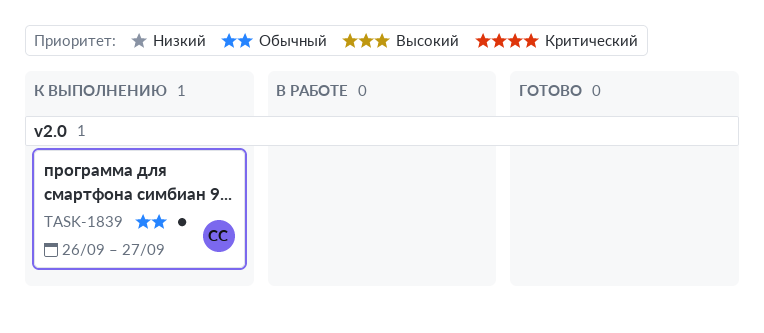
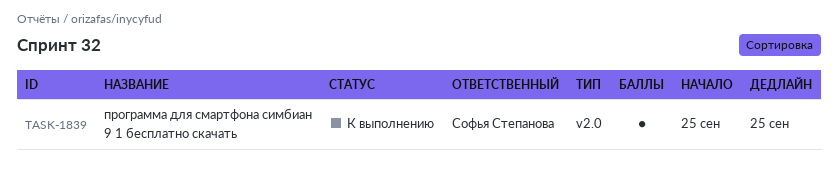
TASK-1839, start: Sep 26 -> Sep 25
TASK-1839, due: Sep 27 -> Sep 25

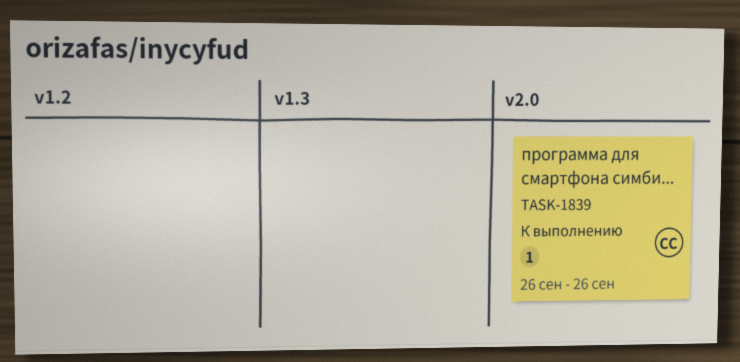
TASK-1839, start: Sep 25 -> Sep 26
TASK-1839, due: Sep 25 -> Sep 26

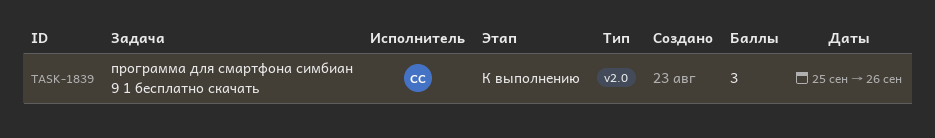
TASK-1839, estimate: 1 -> 3
TASK-1839, start: Sep 26 -> Sep 25

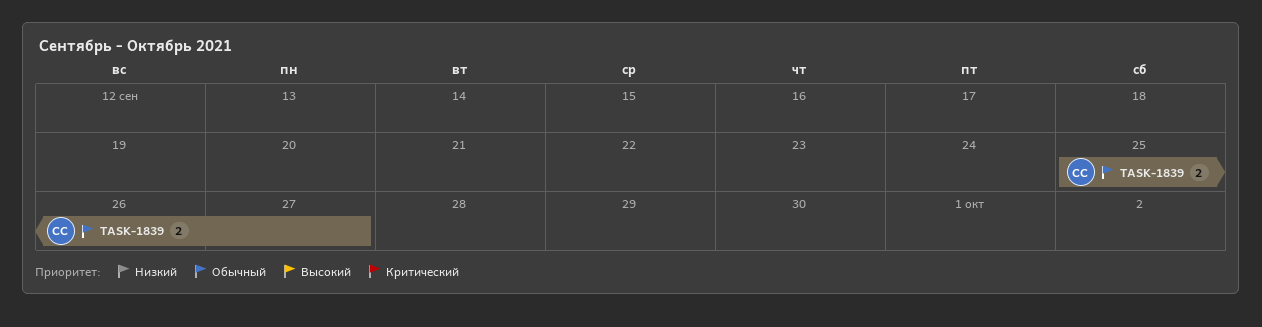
TASK-1839, estimate: 3 -> 2
TASK-1839, due: Sep 26 -> Sep 27

